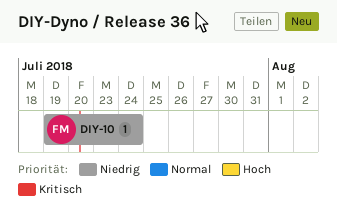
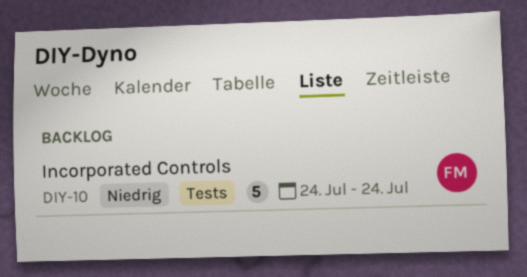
DIY-10, estimate: 1 -> 5
DIY-10, start: Jul 19 -> Jul 24

